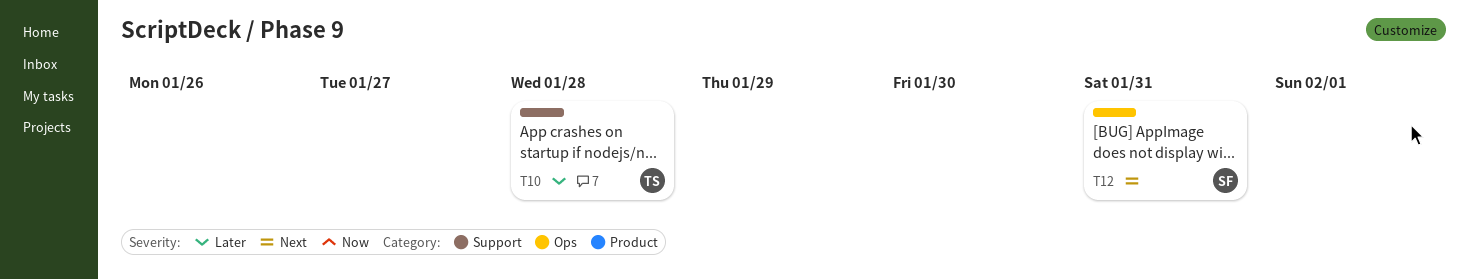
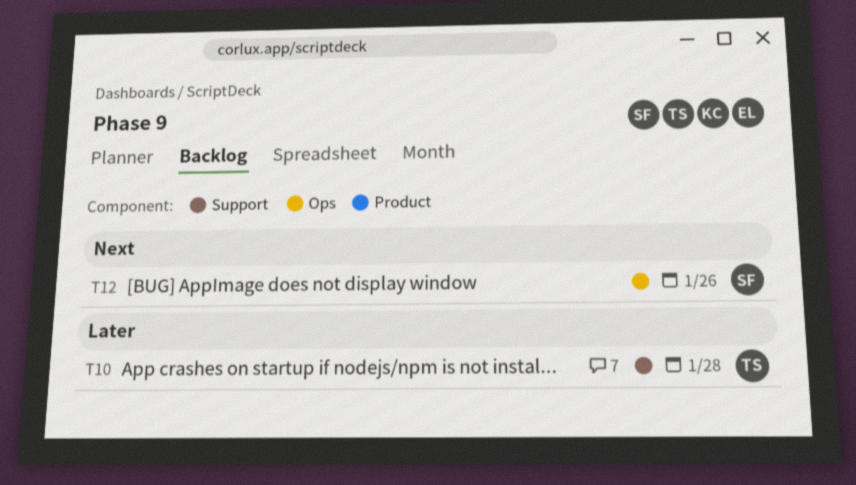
T12, due: Jan 31 -> Jan 26

